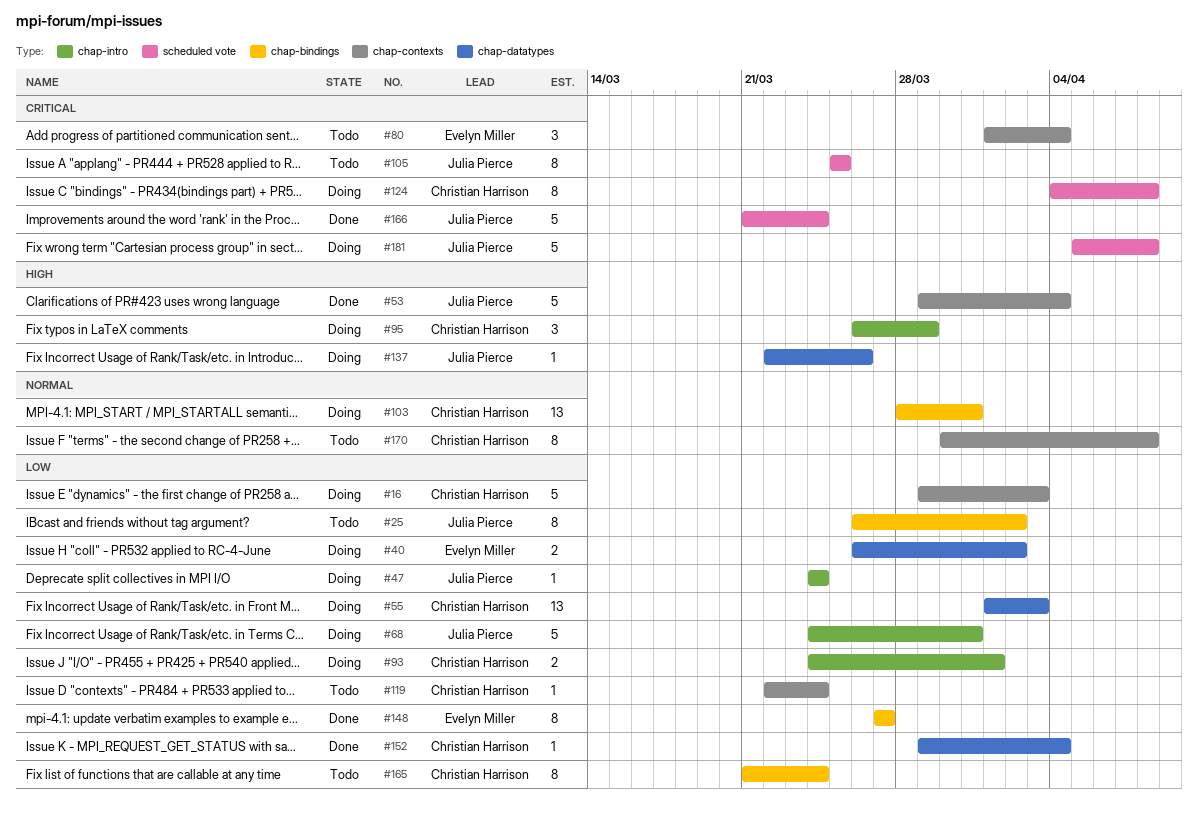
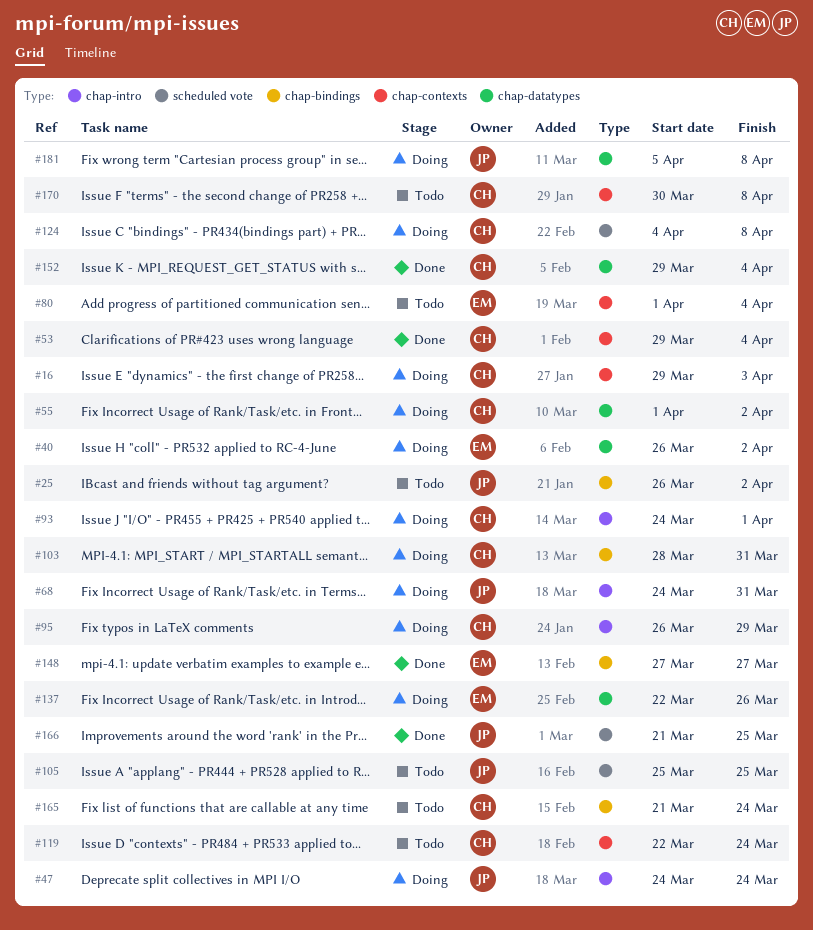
#53, owner: Julia Pierce -> Christian Harrison
#55, due: Apr 3 -> Apr 2
#137, owner: Julia Pierce -> Evelyn Miller
#166, due: Mar 24 -> Mar 25
#181, label: scheduled vote -> chap-datatypes

